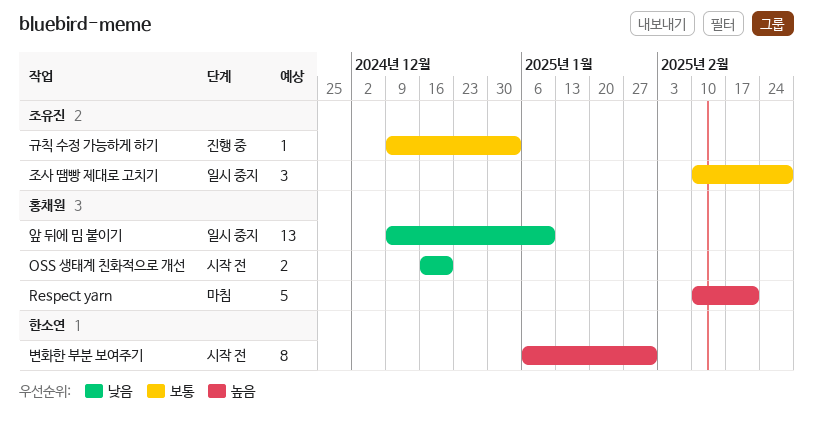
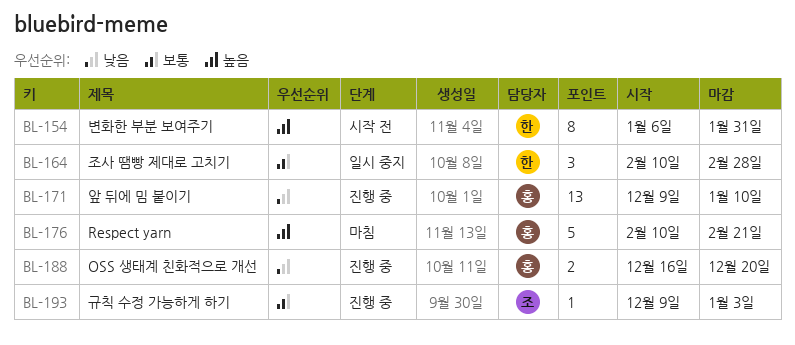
OSS 생태계 친화적으로 개선, status: 시작 전 -> 진행 중
앞 뒤에 밈 붙이기, status: 일시 중지 -> 진행 중
조사 땜빵 제대로 고치기, owner: 조유진 -> 한소연

